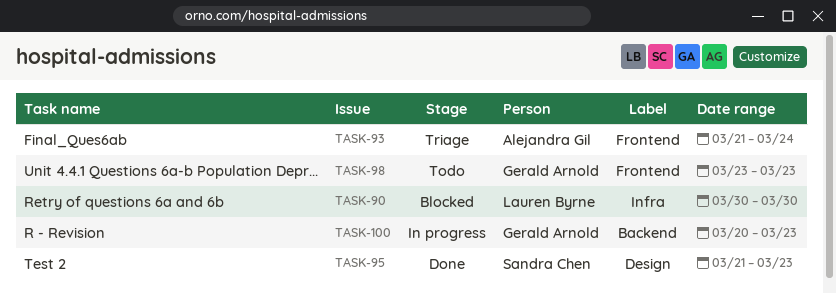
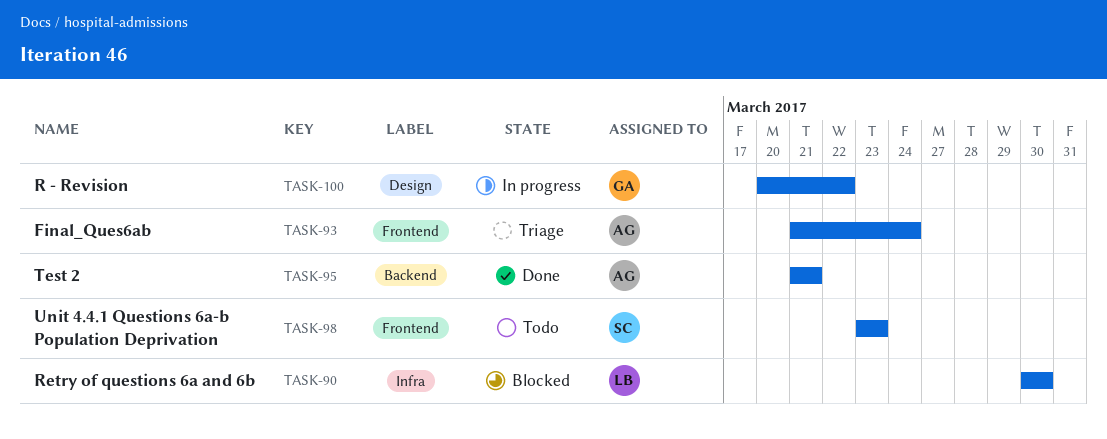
TASK-95, owner: Sandra Chen -> Alejandra Gil
TASK-95, label: Design -> Backend
TASK-95, due: Mar 23 -> Mar 21
TASK-98, owner: Gerald Arnold -> Sandra Chen
TASK-100, label: Backend -> Design
TASK-100, due: Mar 23 -> Mar 22

